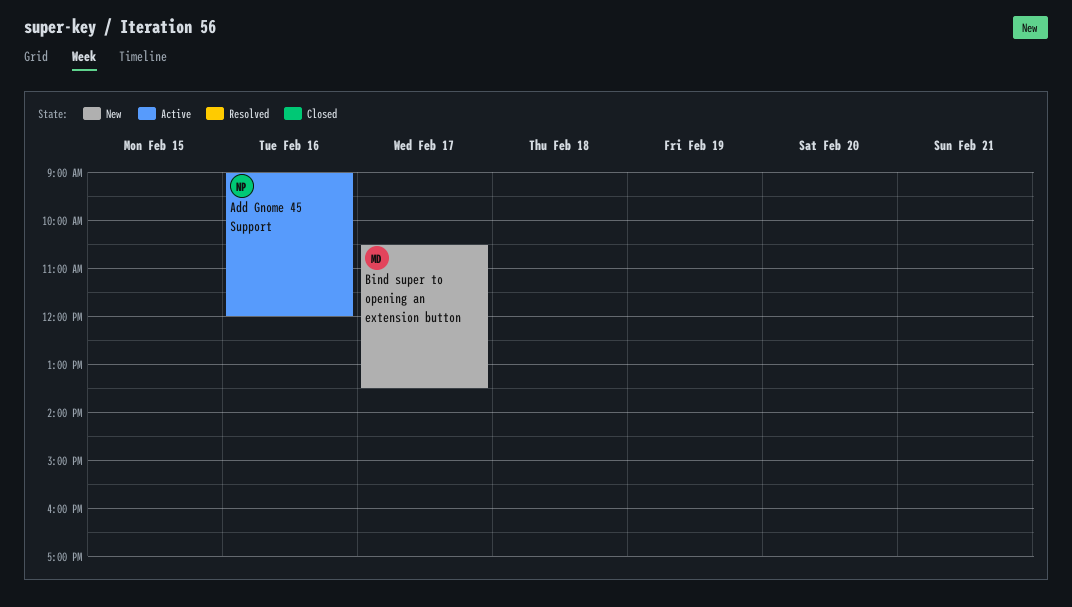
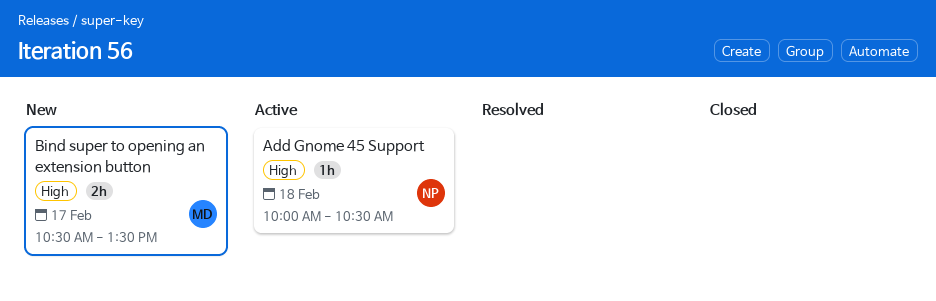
Add Gnome 45 Support, day: Feb 16 -> Feb 18
Add Gnome 45 Support, begins: 09:00 -> 10:00
Add Gnome 45 Support, ends: 12:00 -> 10:30

